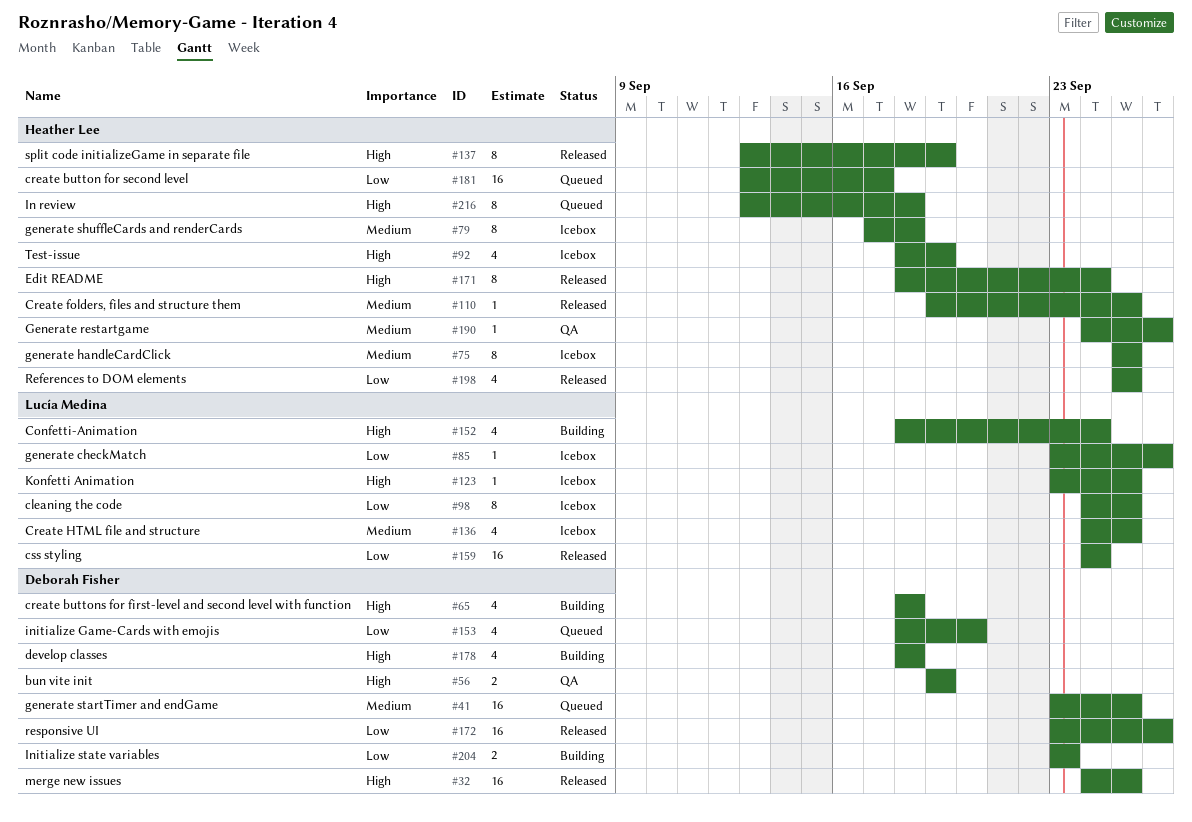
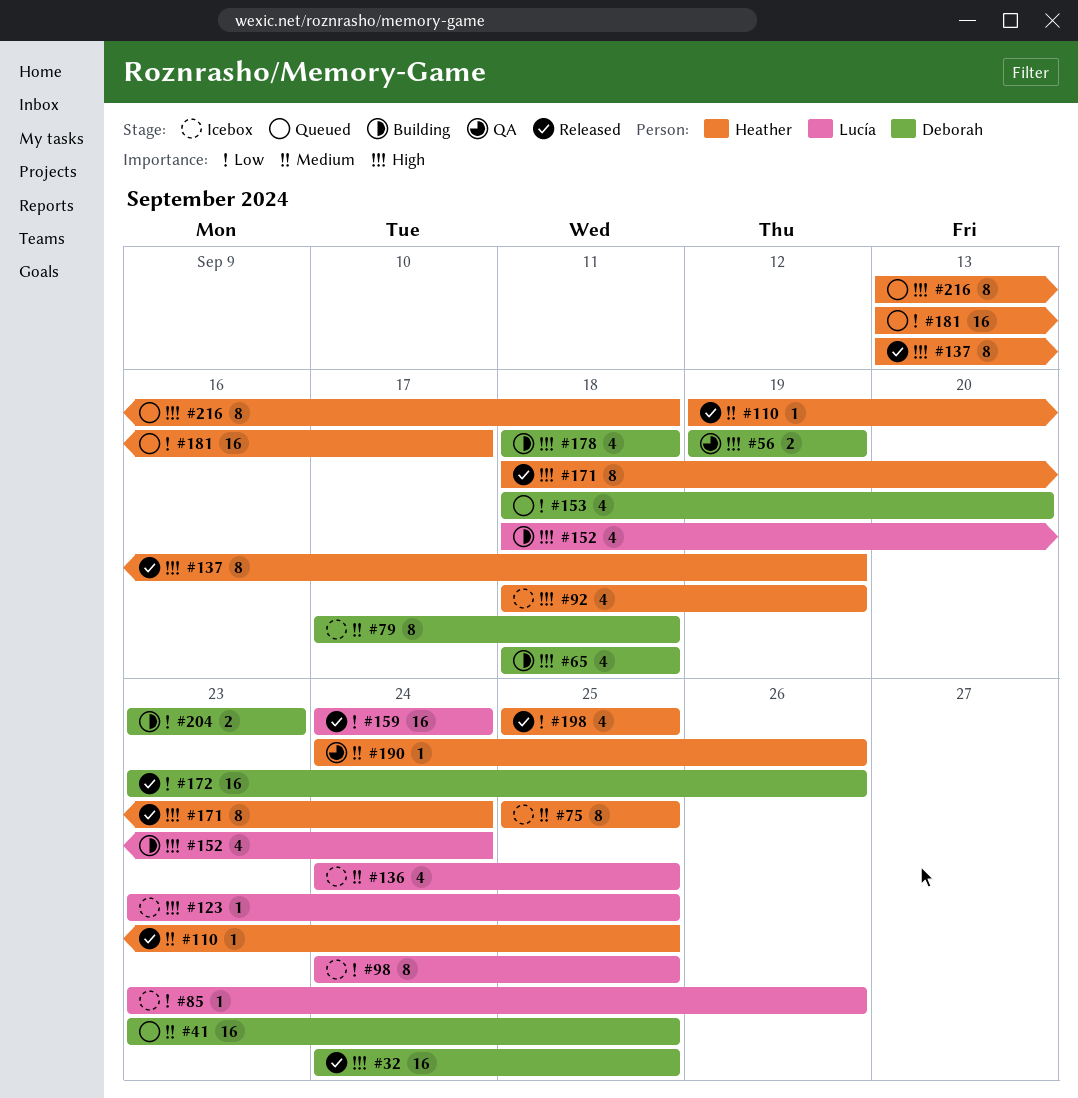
#79, owner: Heather Lee -> Deborah Fisher

